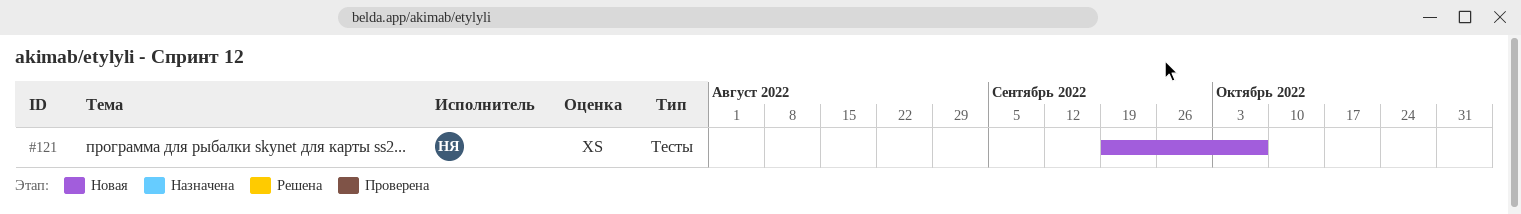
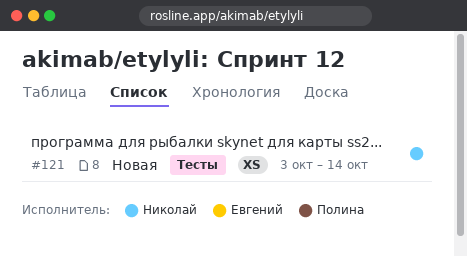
#121, start: Sep 19 -> Oct 3
#121, due: Oct 7 -> Oct 14

